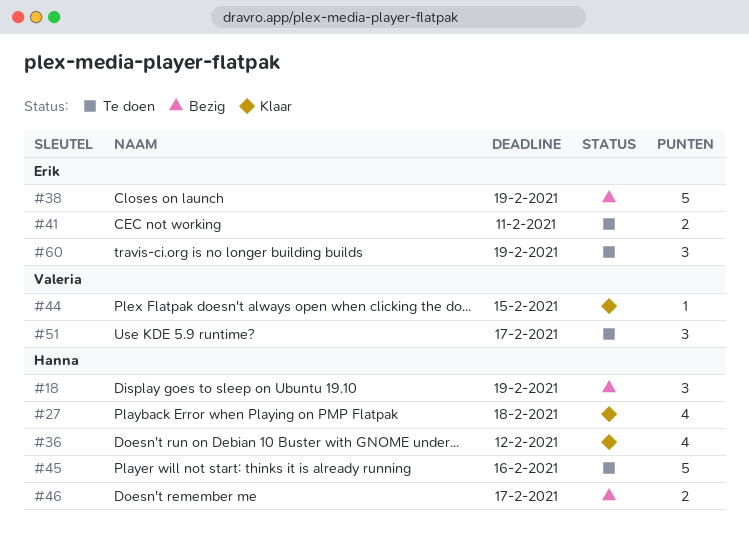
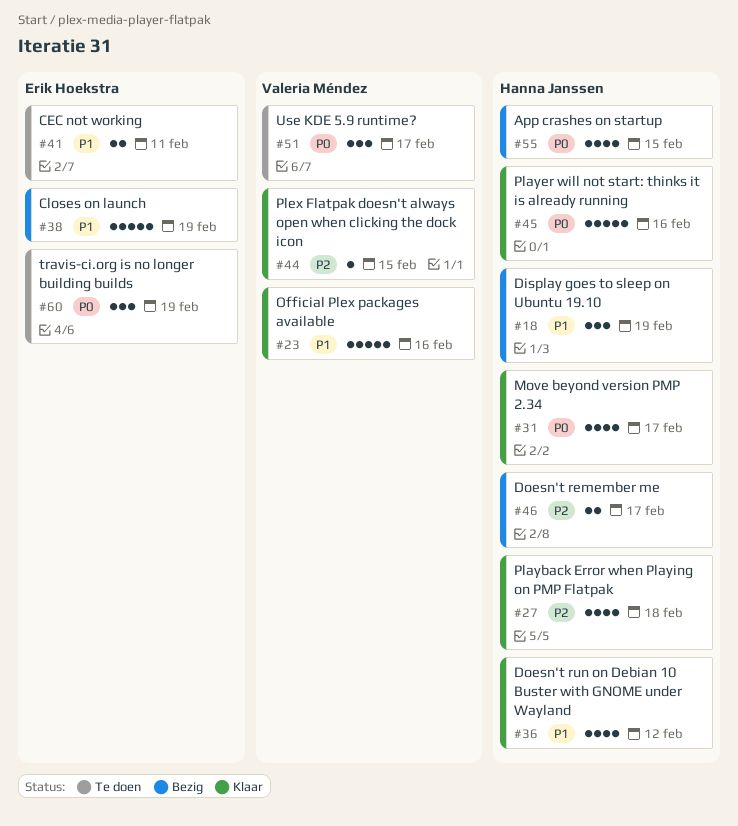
#23: none -> present
#31: none -> present
#45, status: Te doen -> Klaar
#55: none -> present

